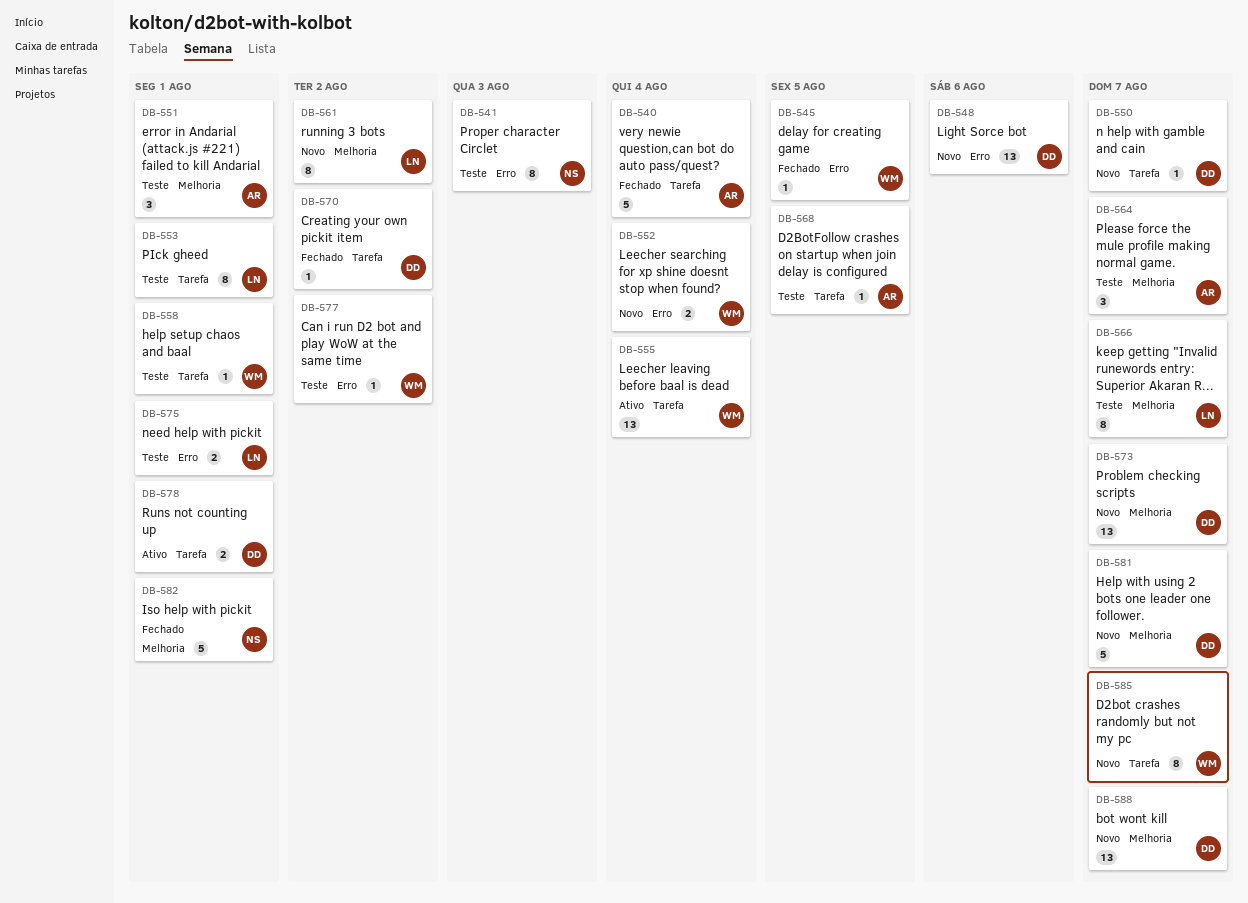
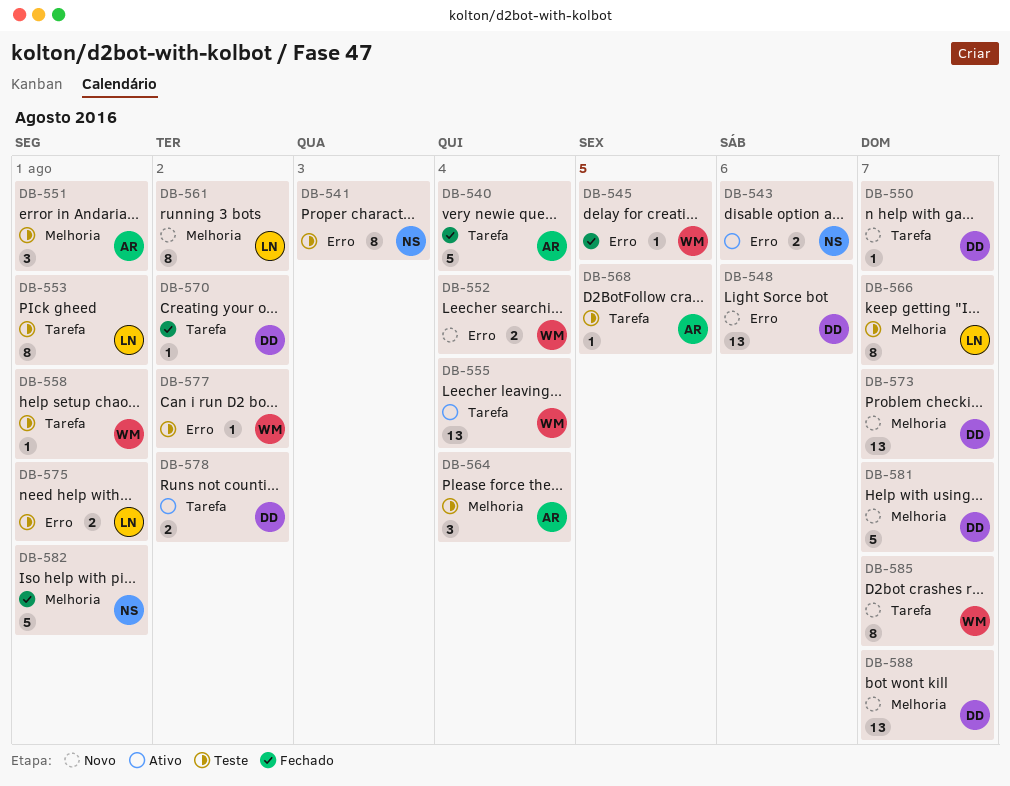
DB-543: none -> present
DB-564, due: Aug 7 -> Aug 4
DB-578, due: Aug 1 -> Aug 2

